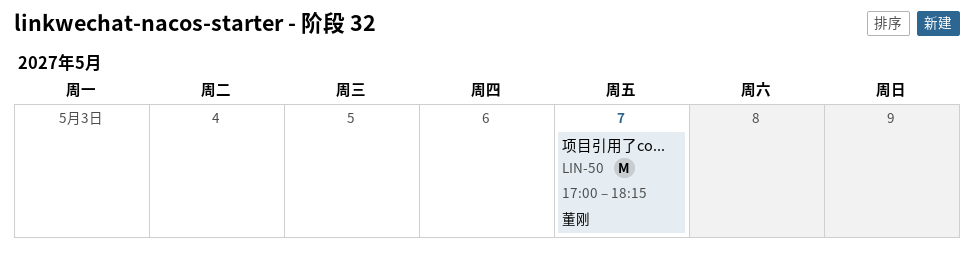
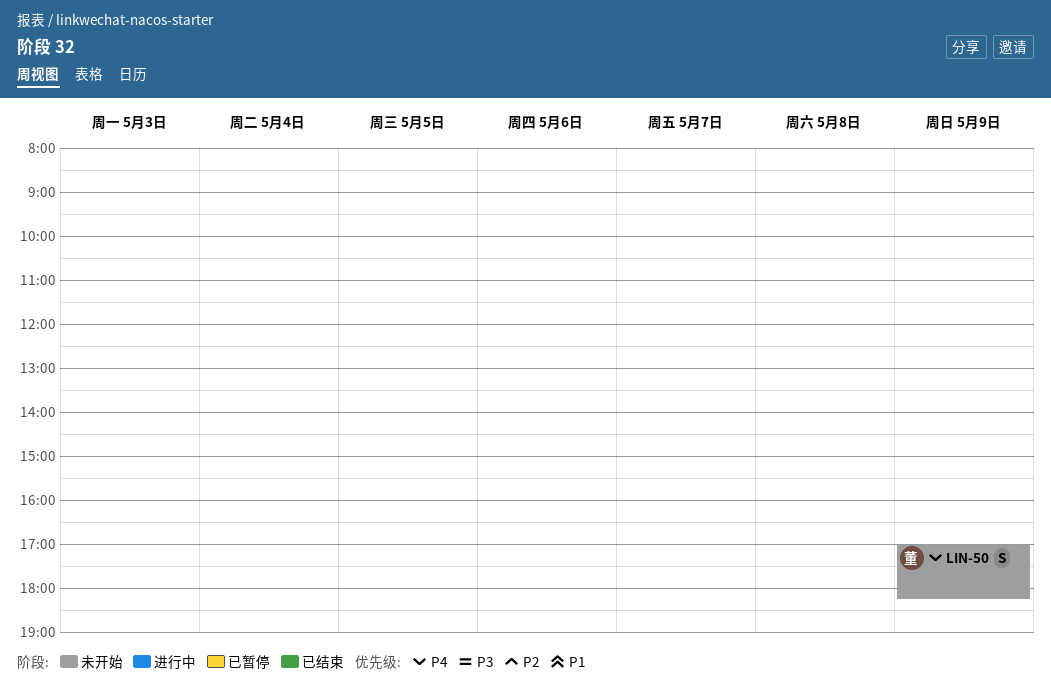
LIN-50, estimate: M -> S
LIN-50, day: May 7 -> May 9

